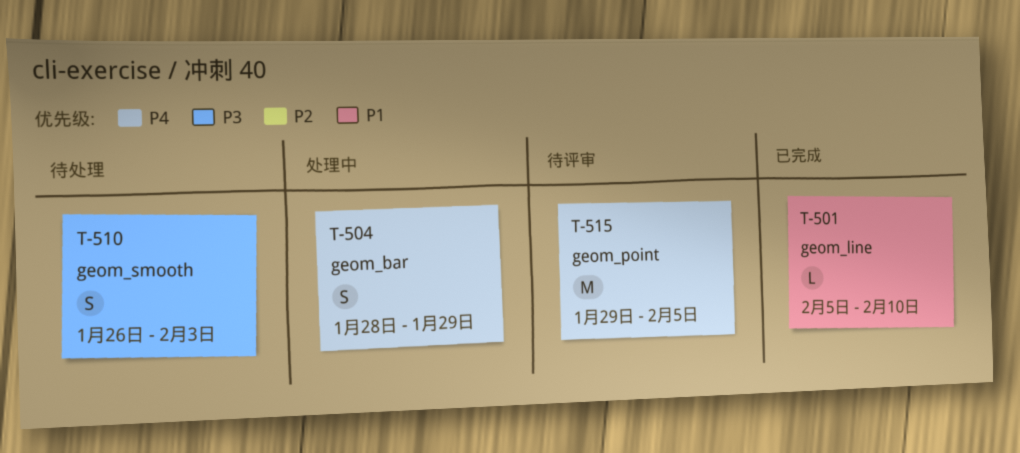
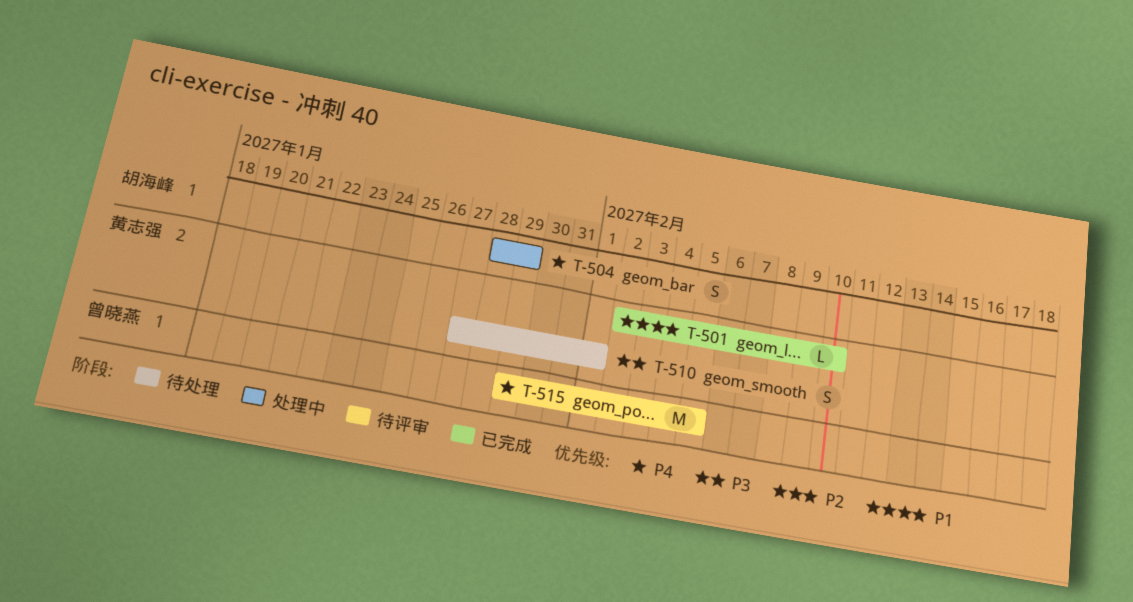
T-501, start: Feb 5 -> Feb 2
T-510, start: Jan 26 -> Jan 27
T-510, due: Feb 3 -> Feb 1

